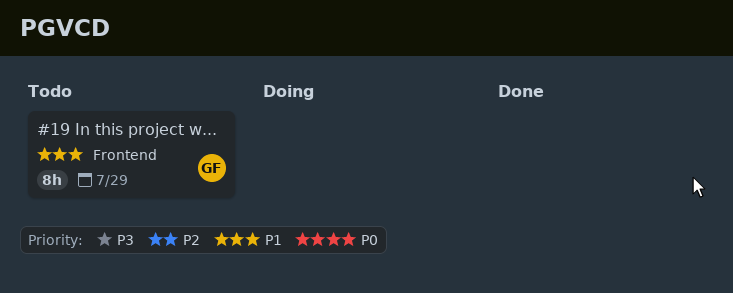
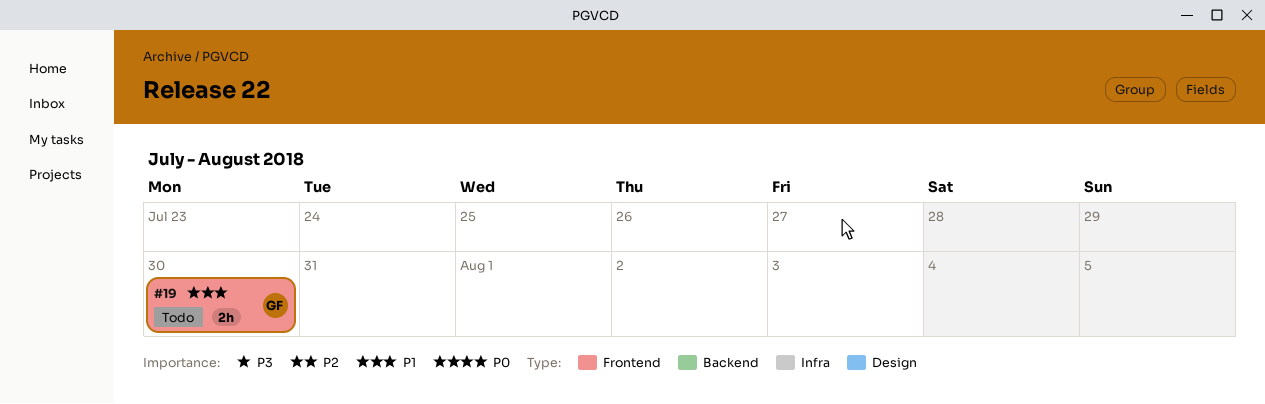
#19, estimate: 8h -> 2h
#19, due: Jul 29 -> Jul 30

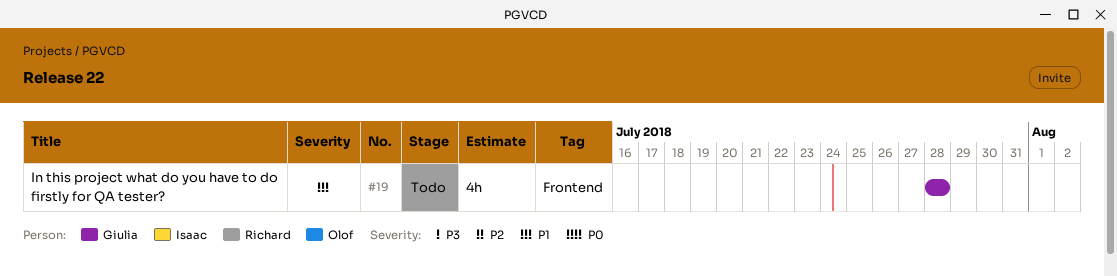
#19, estimate: 2h -> 4h
#19, due: Jul 30 -> Jul 28

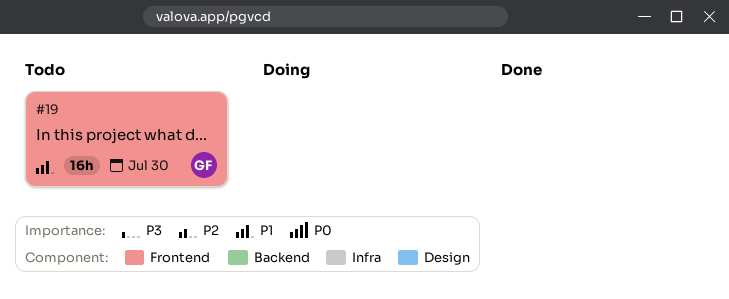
#19, estimate: 4h -> 16h
#19, due: Jul 28 -> Jul 30

